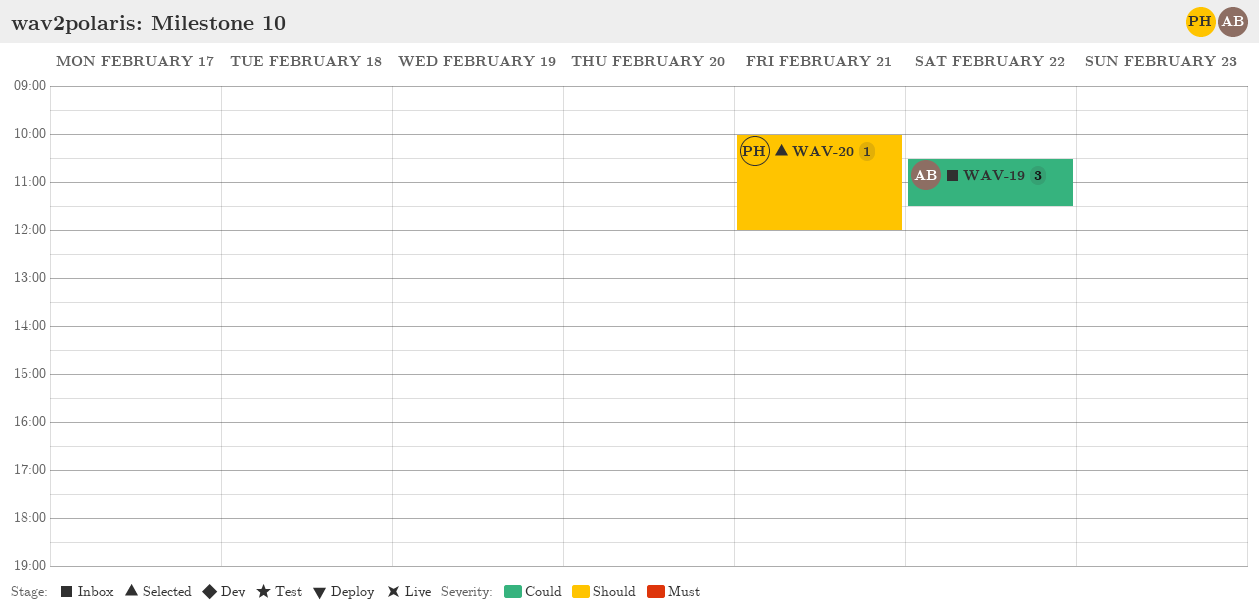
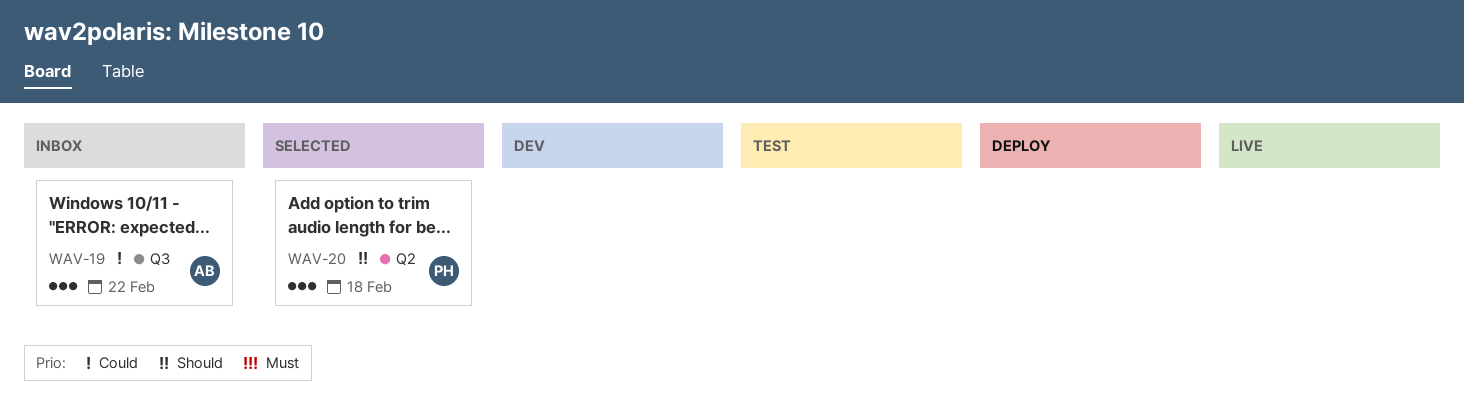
WAV-20, estimate: 1 -> 3
WAV-20, day: Feb 21 -> Feb 18

